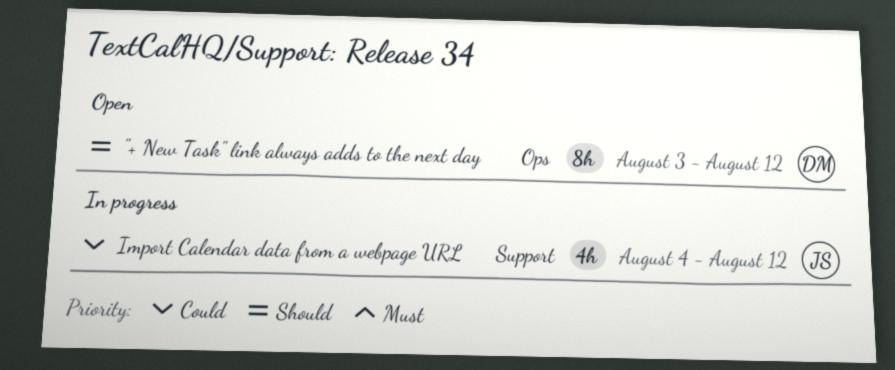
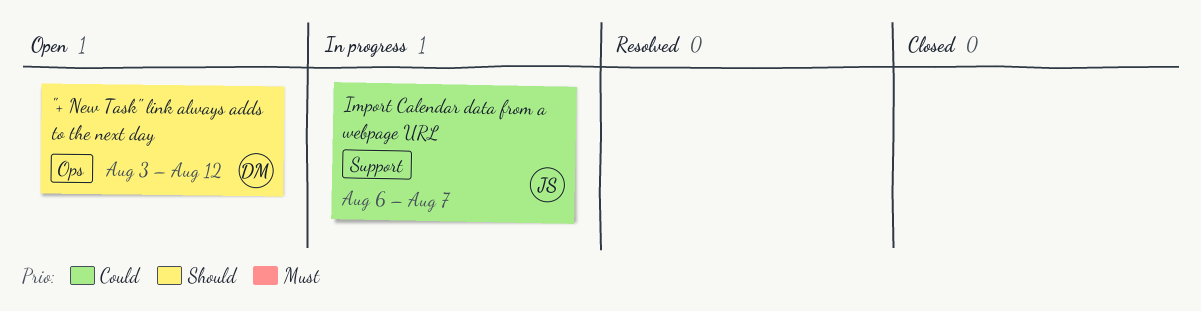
Import Calendar data from a webpage URL, start: Aug 4 -> Aug 6
Import Calendar data from a webpage URL, due: Aug 12 -> Aug 7

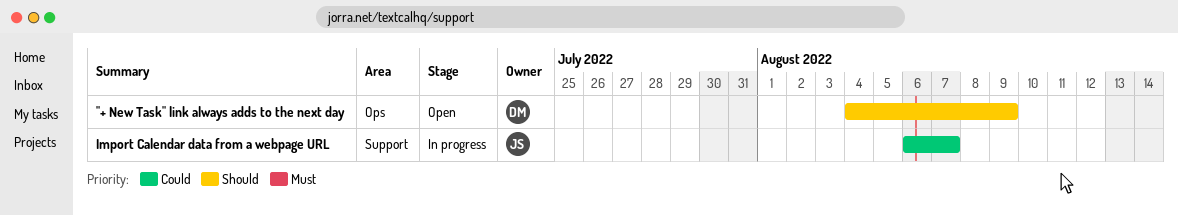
"+ New Task" link always adds to the next day, start: Aug 3 -> Aug 4
"+ New Task" link always adds to the next day, due: Aug 12 -> Aug 9

